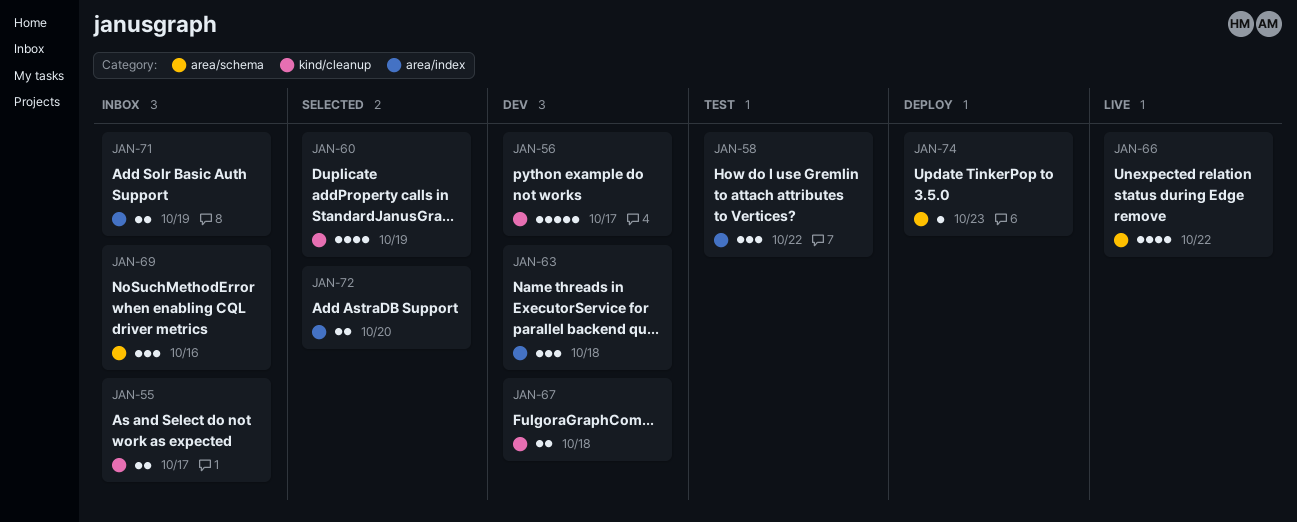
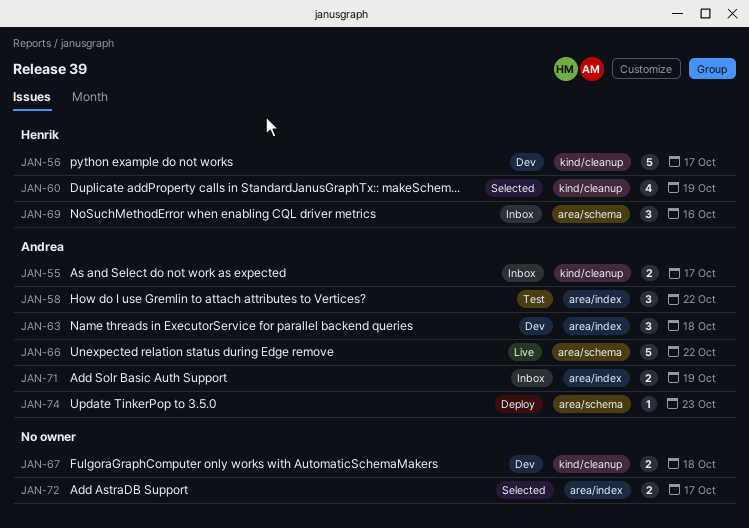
JAN-66, estimate: 4 -> 5
JAN-72, due: Oct 20 -> Oct 17

